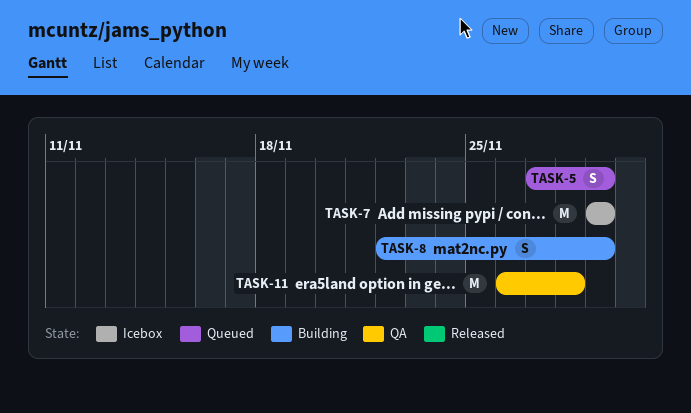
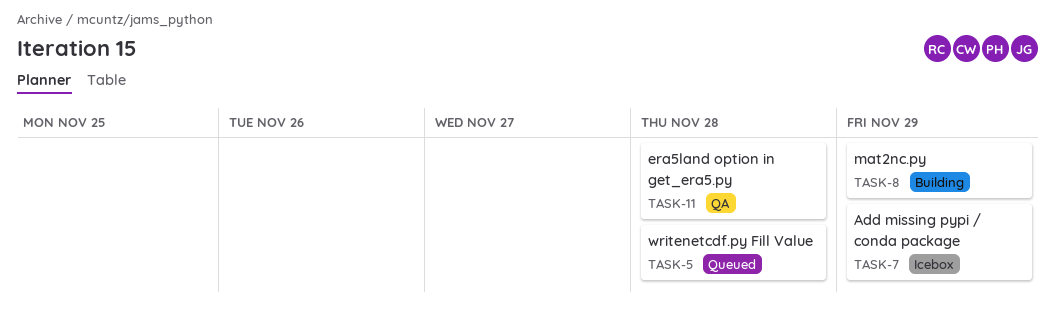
TASK-5, due: Nov 29 -> Nov 28

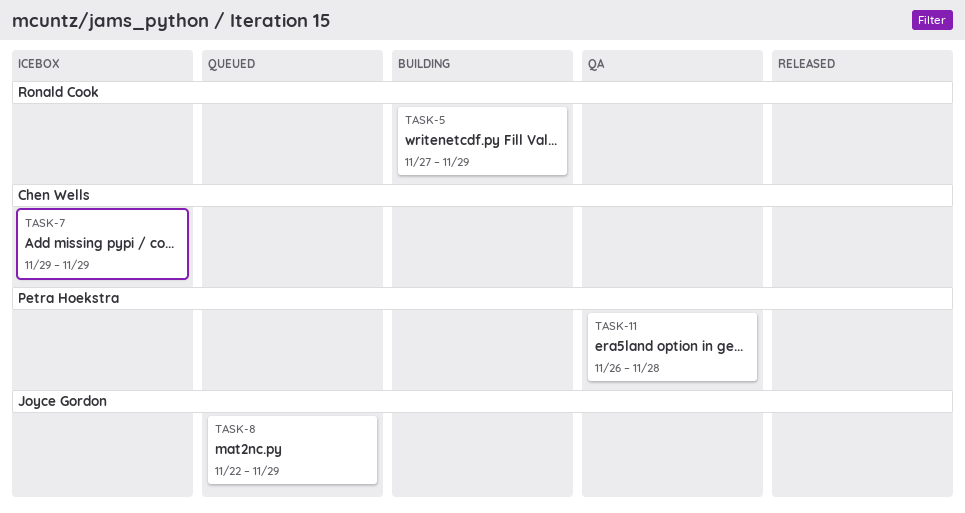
TASK-5, status: Queued -> Building
TASK-5, due: Nov 28 -> Nov 29
TASK-8, status: Building -> Queued

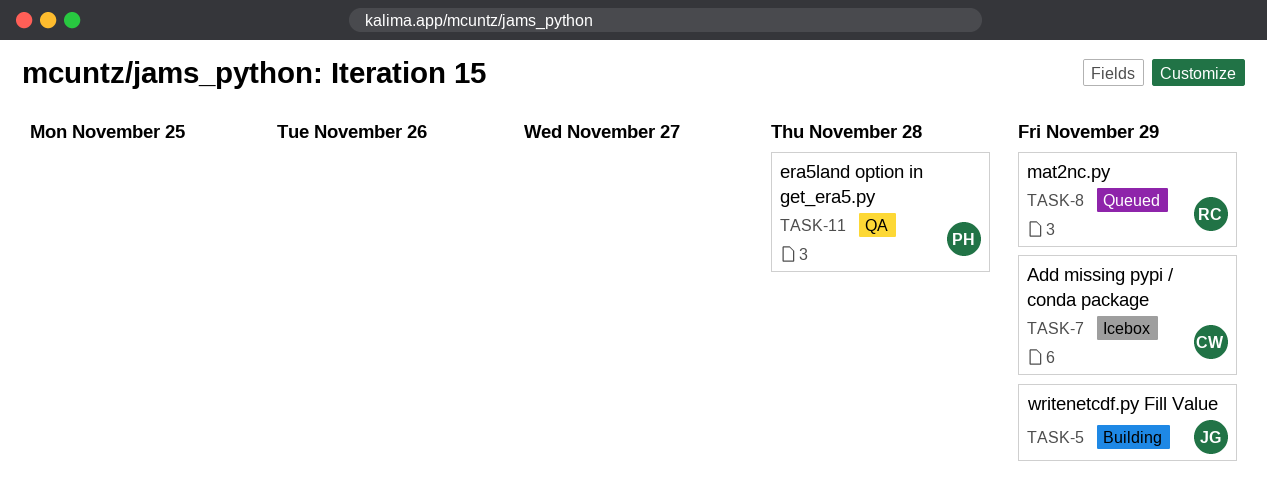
TASK-5, owner: Ronald Cook -> Joyce Gordon
TASK-8, owner: Joyce Gordon -> Ronald Cook

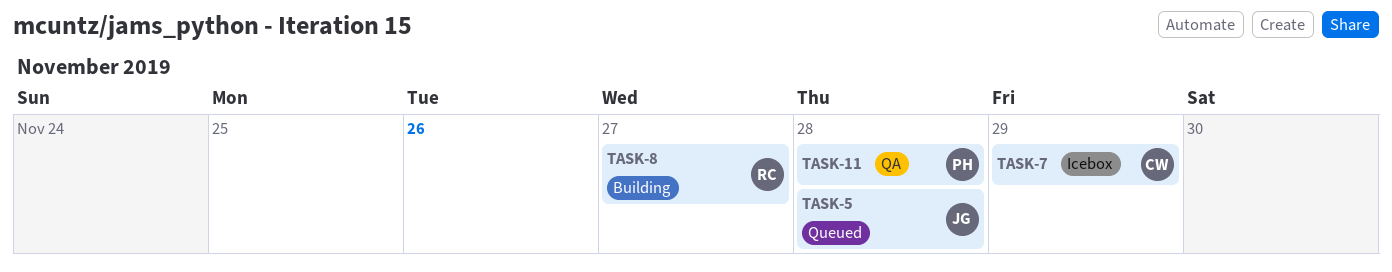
TASK-5, status: Building -> Queued
TASK-5, due: Nov 29 -> Nov 28
TASK-8, status: Queued -> Building
TASK-8, due: Nov 29 -> Nov 27

